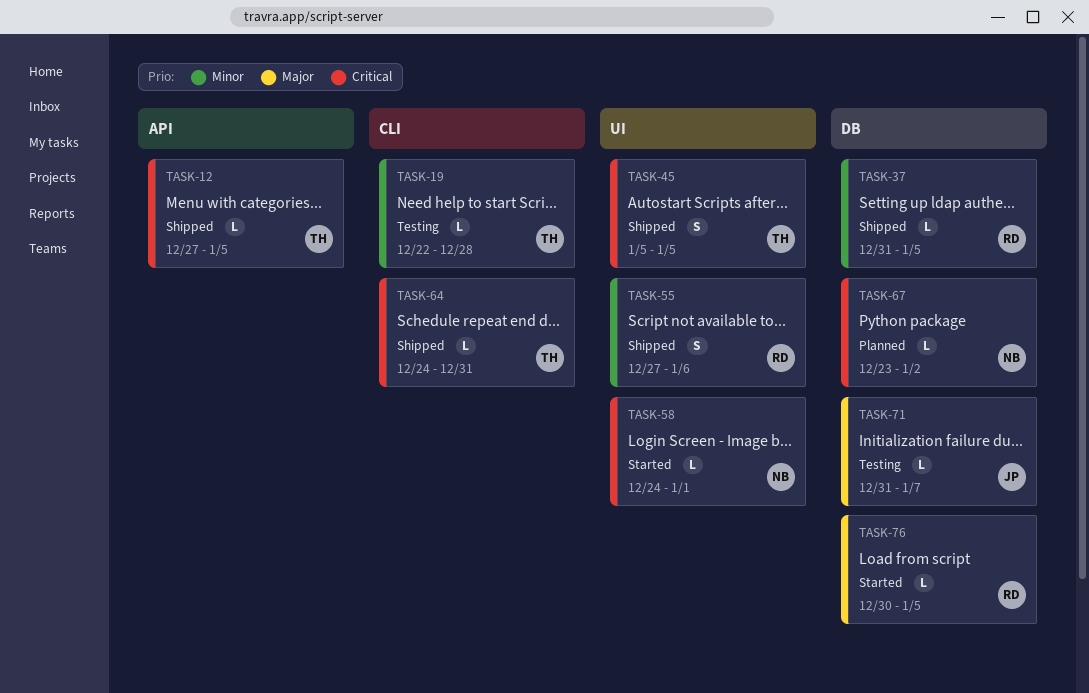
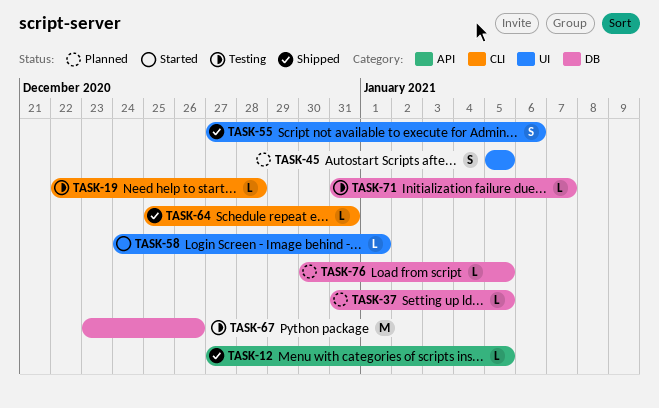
TASK-37, status: Shipped -> Planned
TASK-45, status: Shipped -> Planned
TASK-64, start: Dec 24 -> Dec 25
TASK-67, status: Planned -> Testing
TASK-67, estimate: L -> M
TASK-67, due: Jan 2 -> Dec 26
TASK-76, status: Started -> Planned

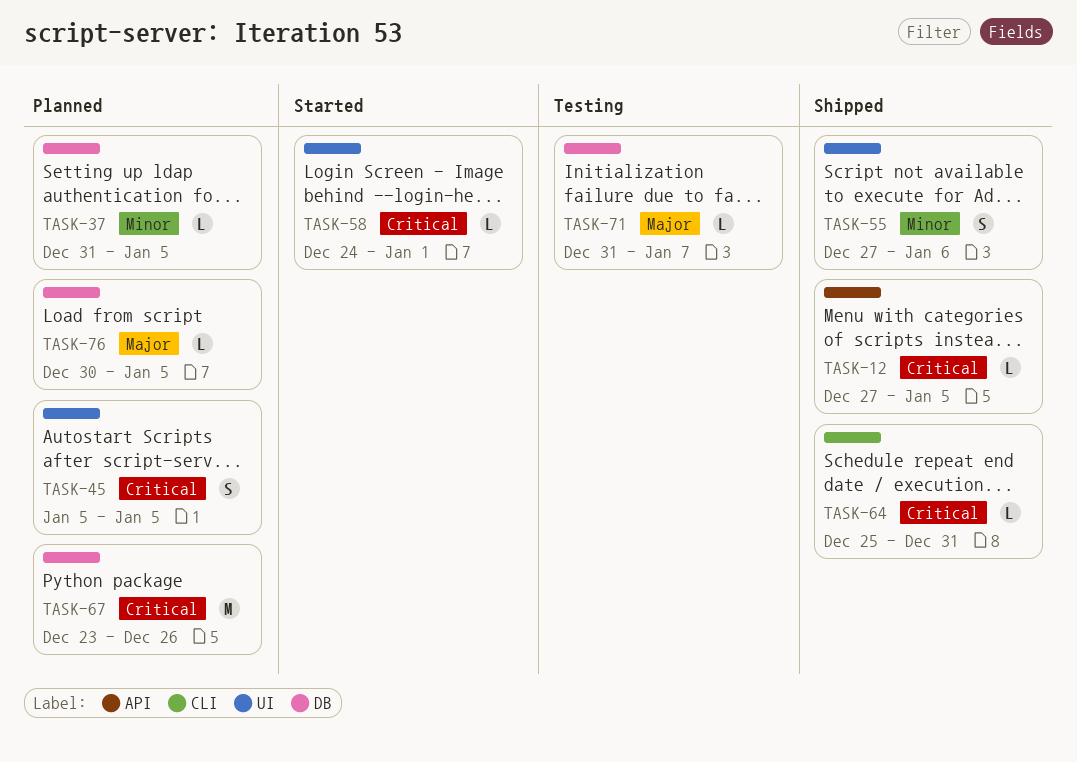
TASK-19: present -> none
TASK-67, status: Testing -> Planned

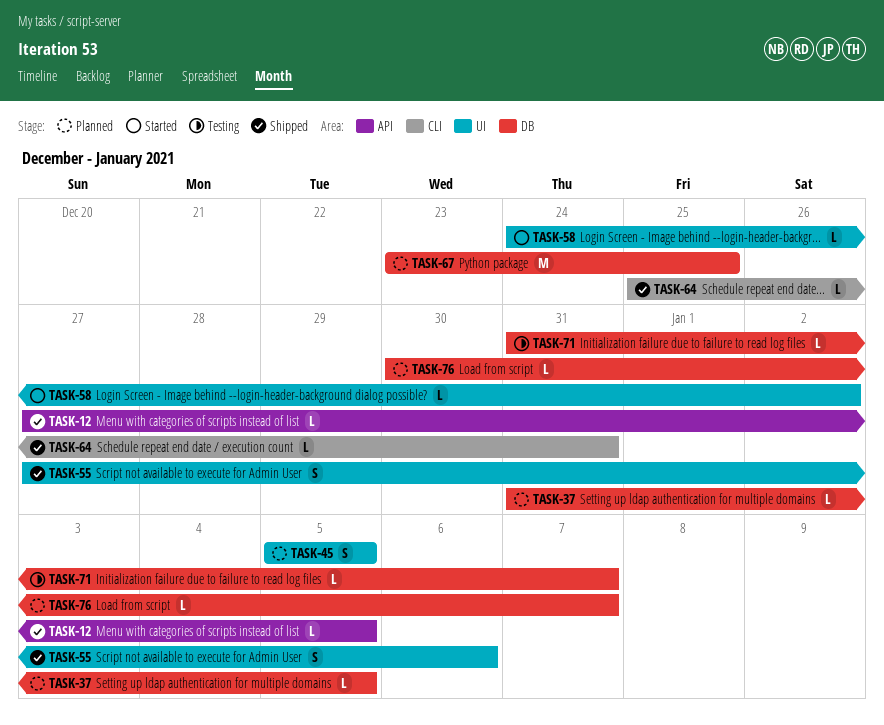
TASK-58, due: Jan 1 -> Jan 2
TASK-67, due: Dec 26 -> Dec 25
TASK-76, due: Jan 5 -> Jan 7

